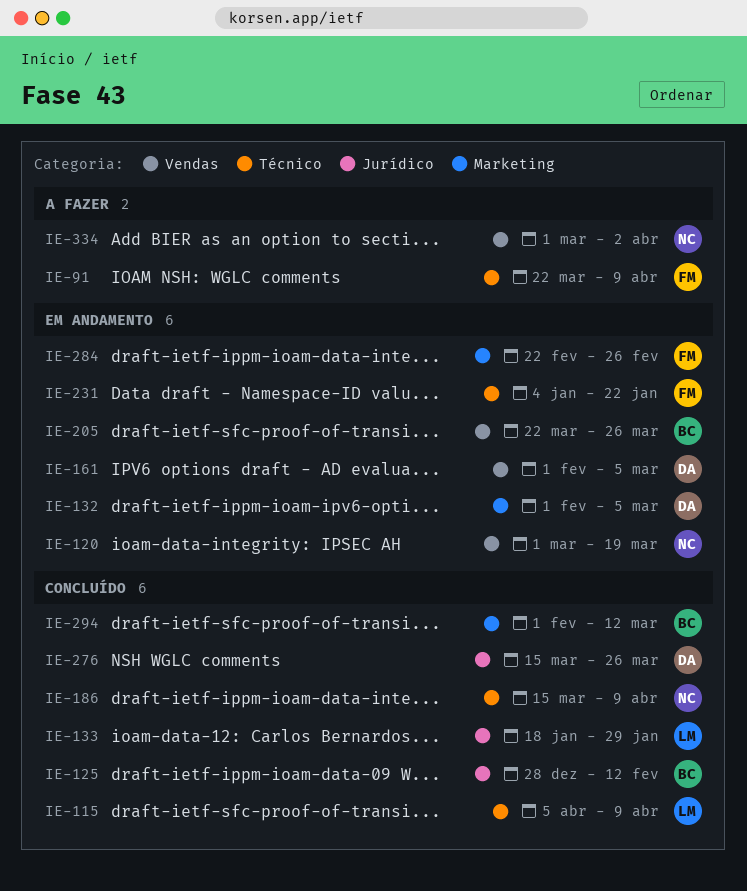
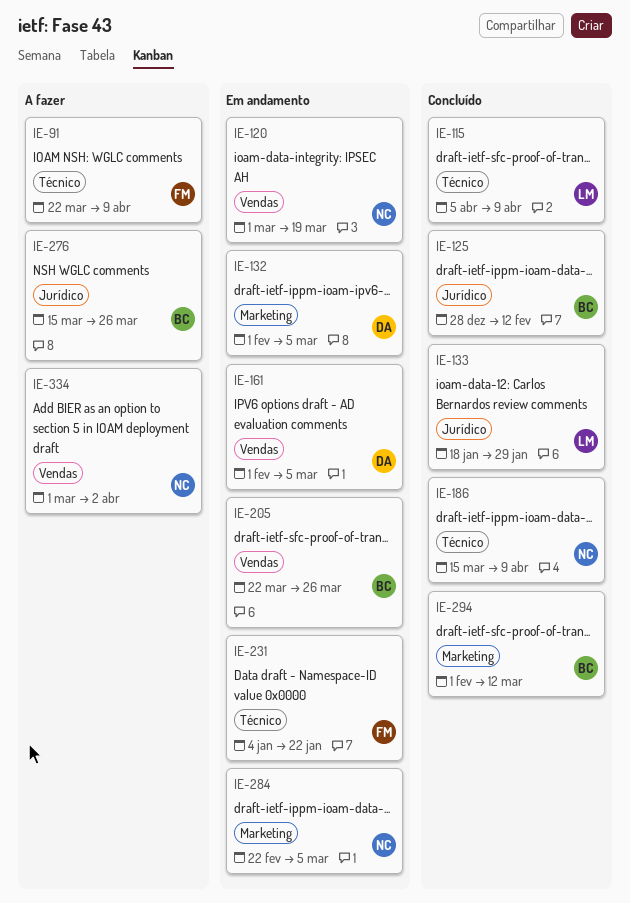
IE-276, status: Concluído -> A fazer
IE-276, owner: DA -> BC
IE-284, owner: FM -> NC
IE-284, due: Feb 26 -> Mar 5

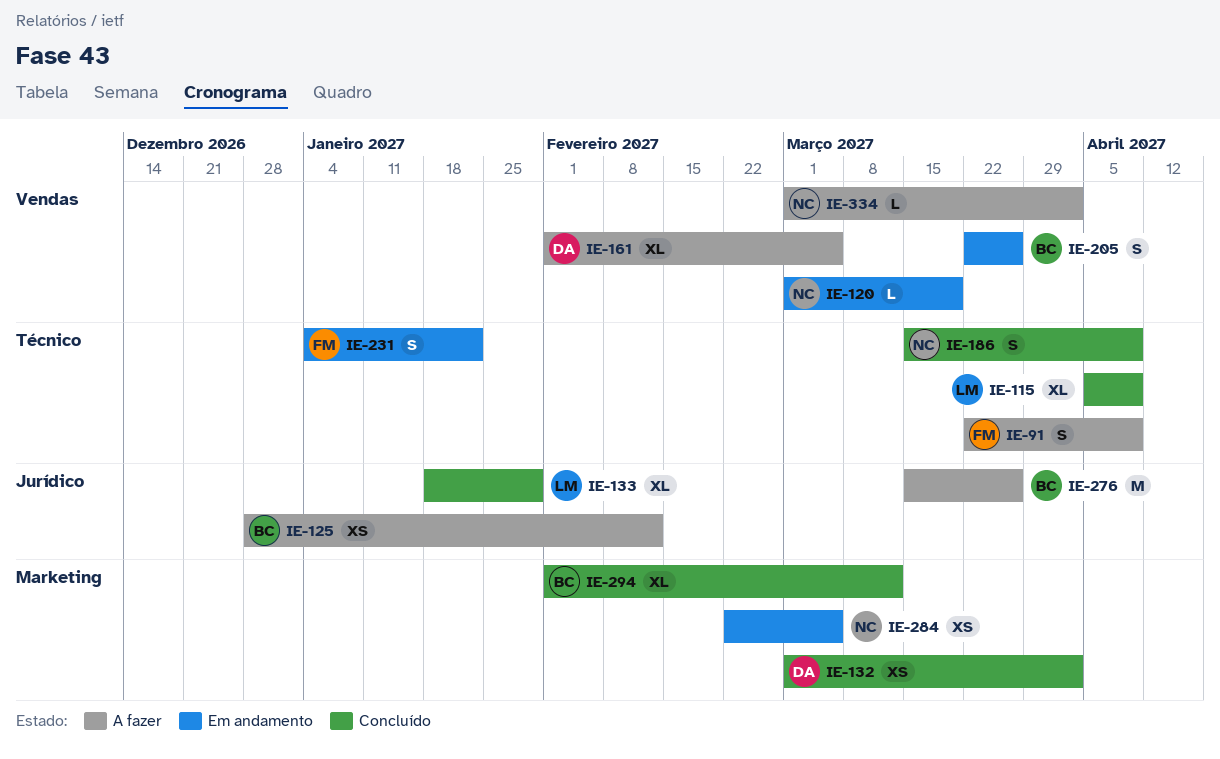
IE-125, status: Concluído -> A fazer
IE-132, status: Em andamento -> Concluído
IE-132, start: Feb 1 -> Mar 1
IE-132, due: Mar 5 -> Apr 2
IE-161, status: Em andamento -> A fazer

